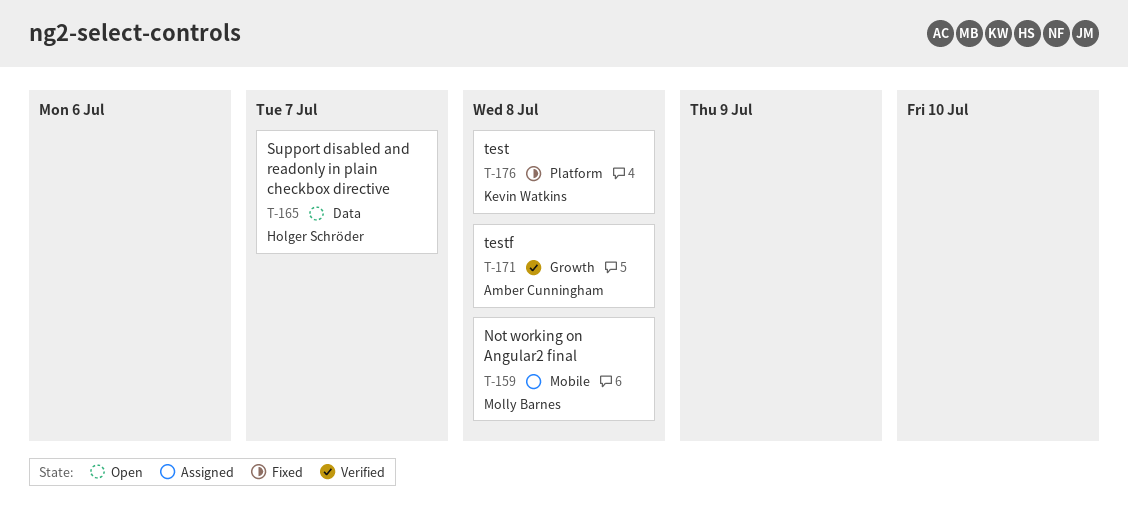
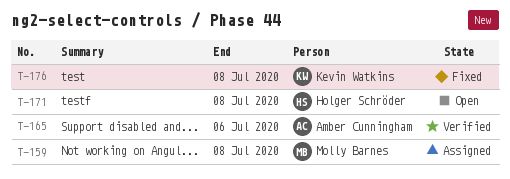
T-165, status: Open -> Verified
T-165, owner: Holger Schröder -> Amber Cunningham
T-165, due: Jul 7 -> Jul 6
T-171, status: Verified -> Open
T-171, owner: Amber Cunningham -> Holger Schröder

